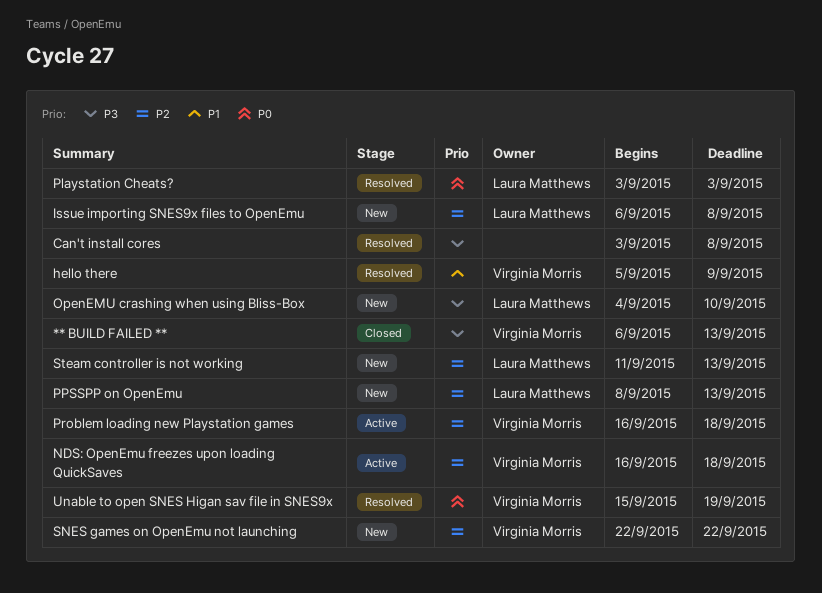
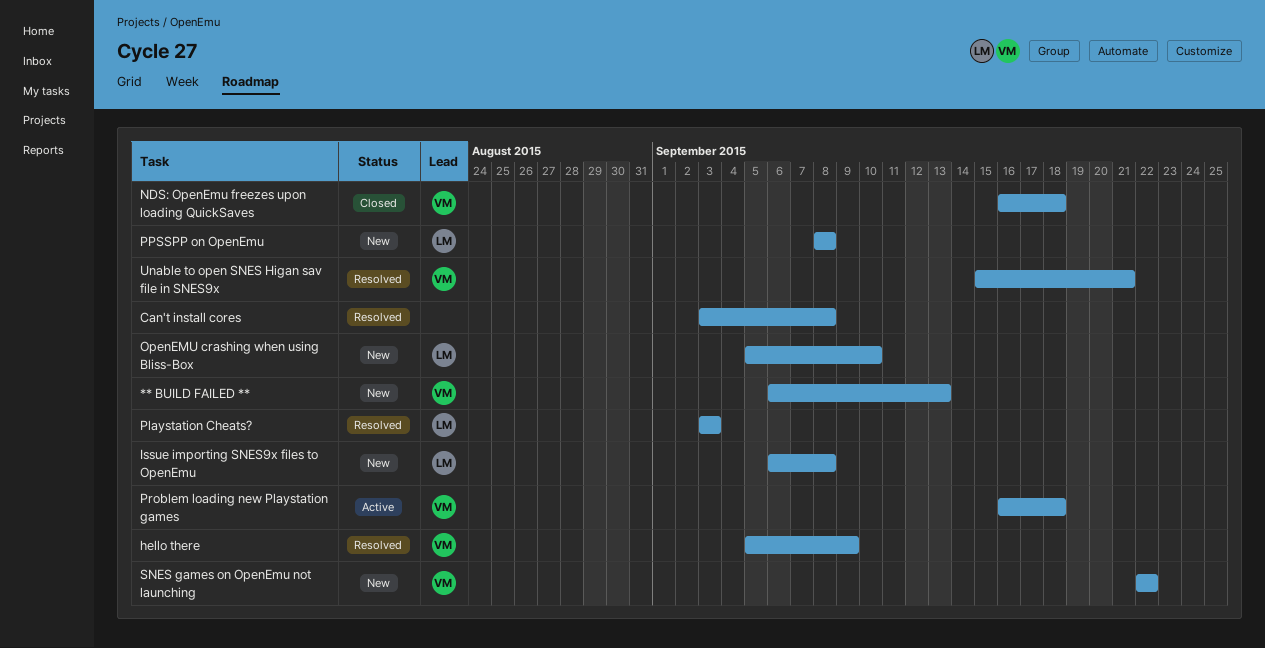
** BUILD FAILED **, status: Closed -> New
NDS: OpenEmu freezes upon loading QuickSaves, status: Active -> Closed
OpenEMU crashing when using Bliss-Box, start: Sep 4 -> Sep 5
PPSSPP on OpenEmu, due: Sep 13 -> Sep 8
Steam controller is not working: present -> none
Unable to open SNES Higan sav file in SNES9x, due: Sep 19 -> Sep 21

